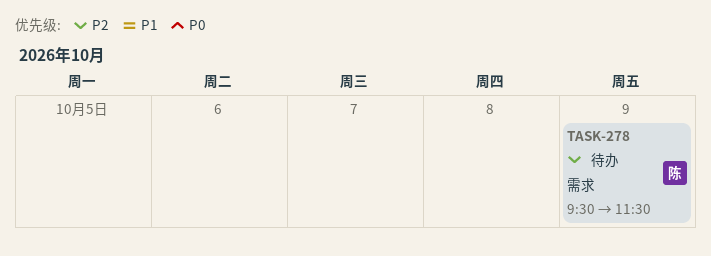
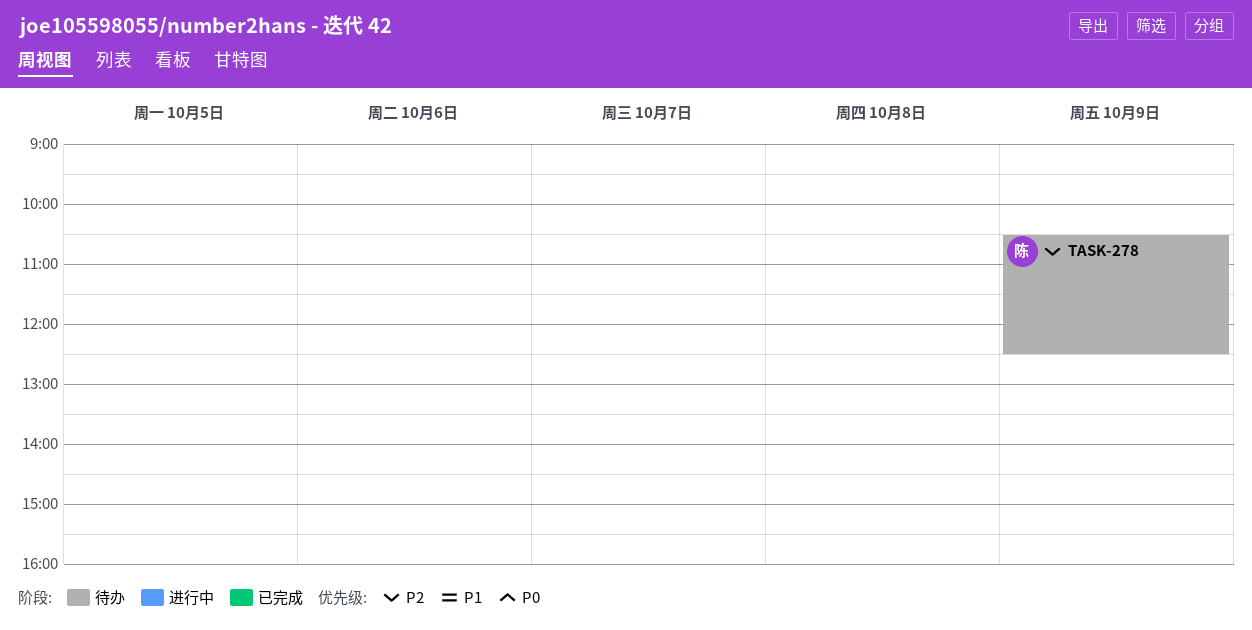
TASK-278, begins: 09:30 -> 10:30
TASK-278, ends: 11:30 -> 12:30

